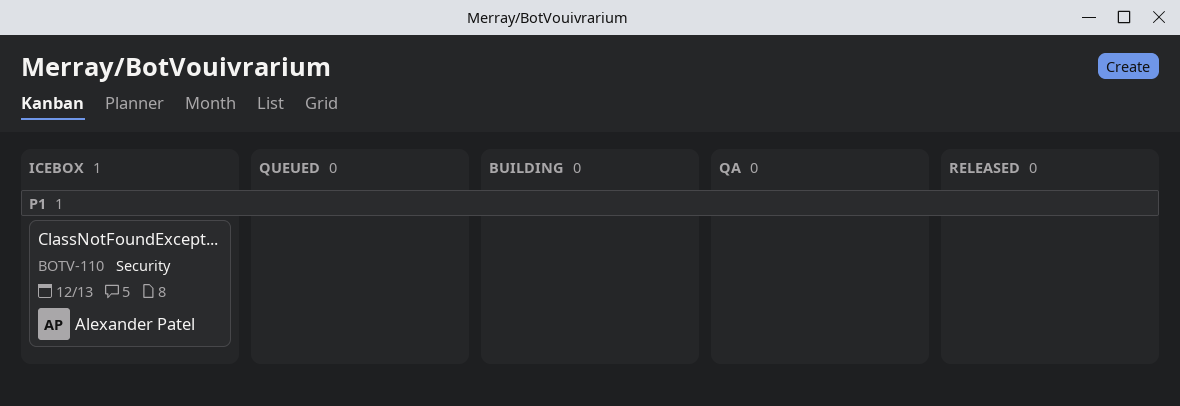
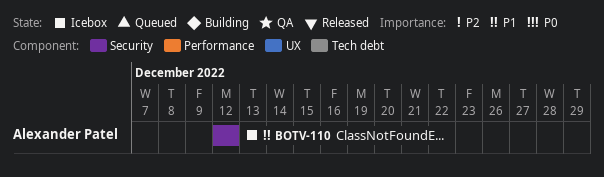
BOTV-110, due: Dec 13 -> Dec 12

